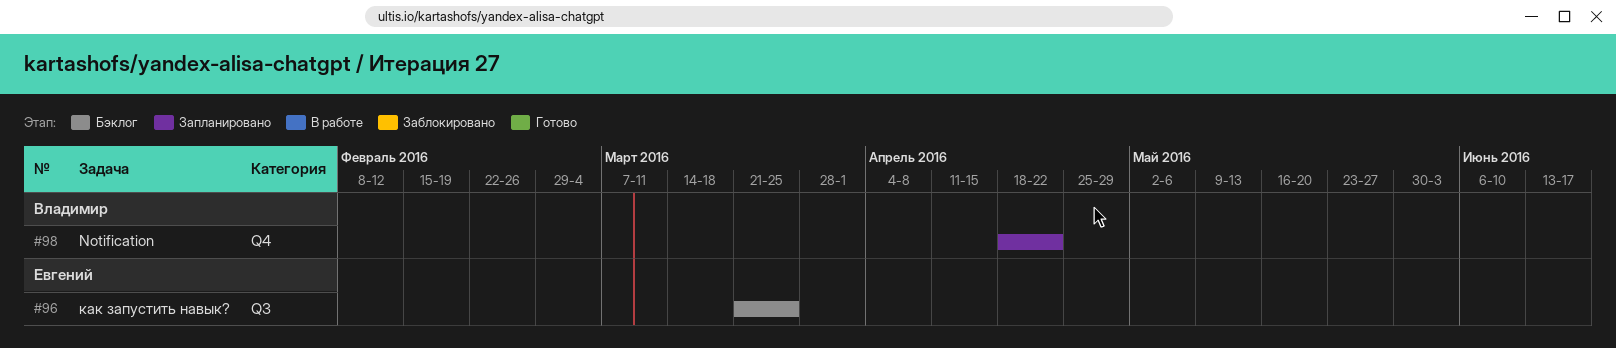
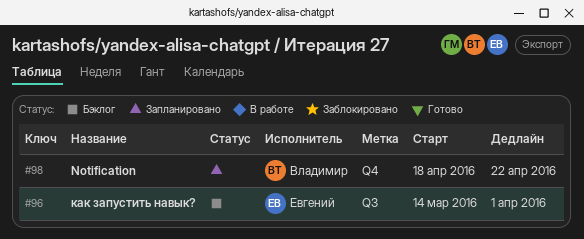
#96, start: Mar 21 -> Mar 14
#96, due: Mar 25 -> Apr 1

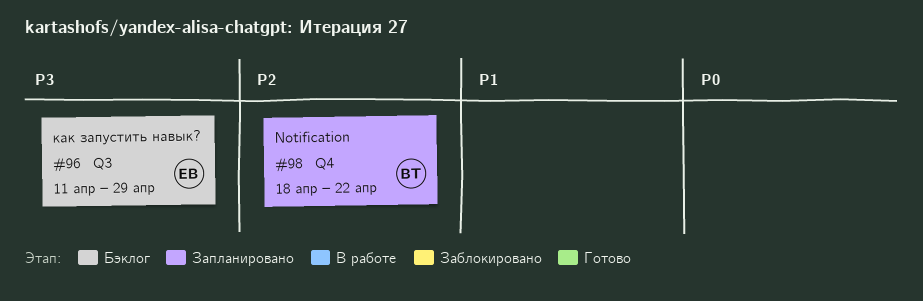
#96, start: Mar 14 -> Apr 11
#96, due: Apr 1 -> Apr 29

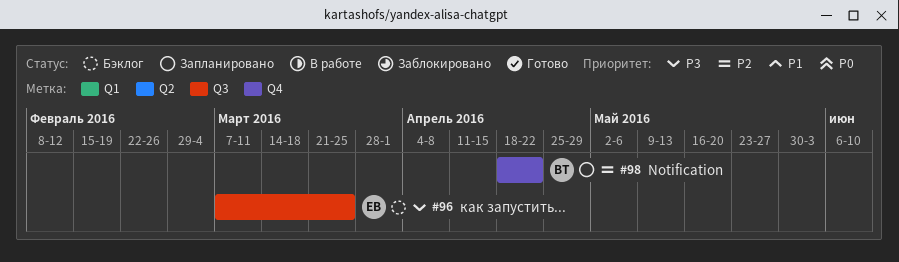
#96, start: Apr 11 -> Mar 7
#96, due: Apr 29 -> Mar 25

